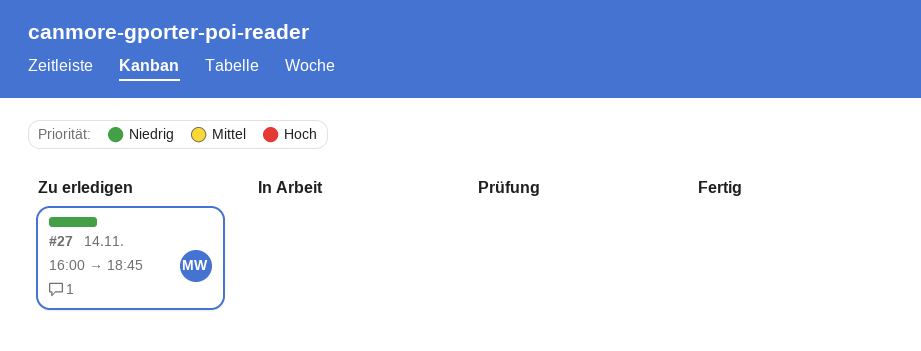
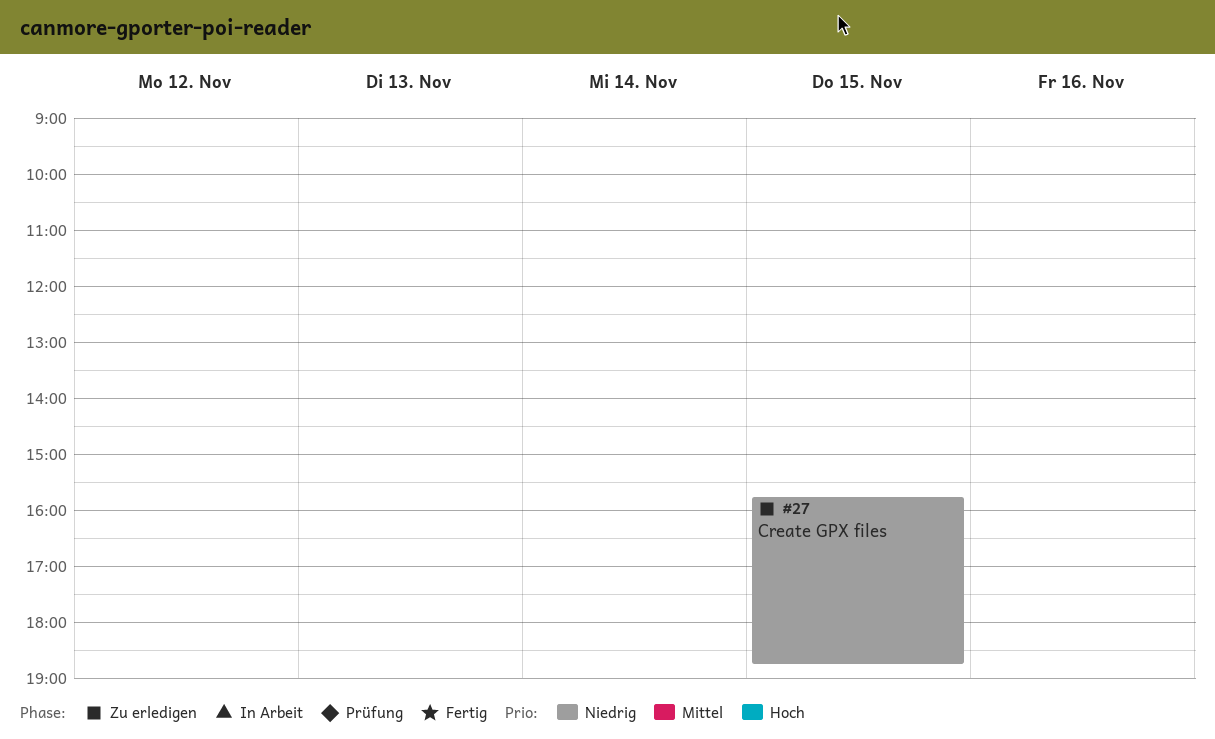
#27, day: Nov 14 -> Nov 15
#27, begins: 16:00 -> 15:45

